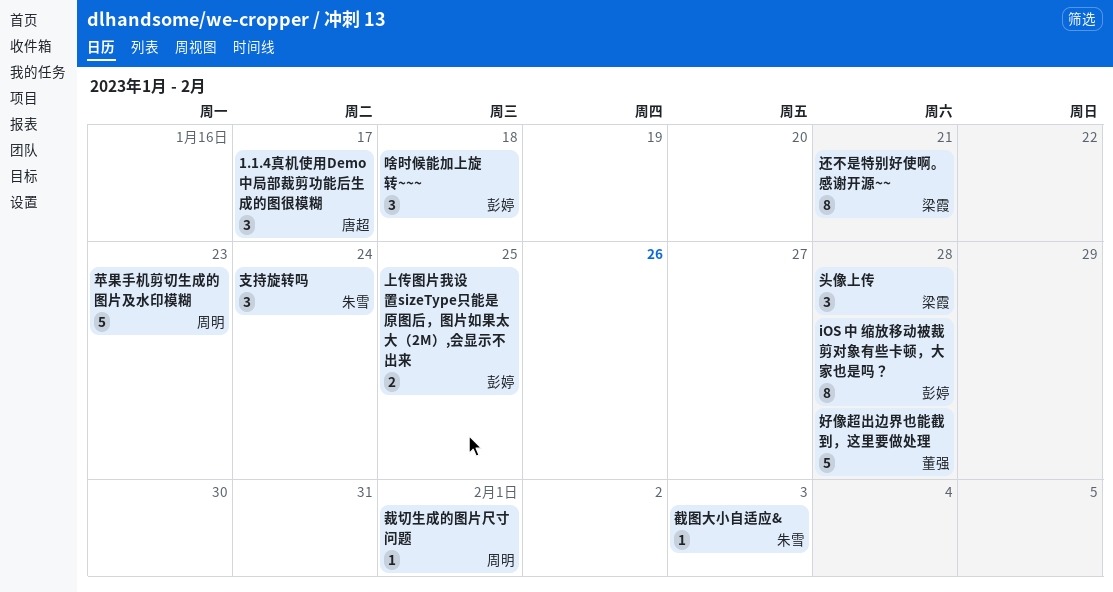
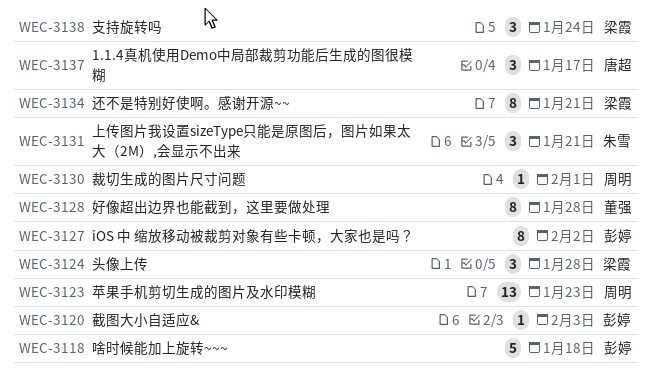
iOS 中 缩放移动被裁剪对象有些卡顿，大家也是吗？, due: Jan 28 -> Feb 2
上传图片我设置sizeType只能是原图后，图片如果太大（2M）,会显示不出来, owner: 彭婷 -> 朱雪
上传图片我设置sizeType只能是原图后，图片如果太大（2M）,会显示不出来, estimate: 2 -> 3
上传图片我设置sizeType只能是原图后，图片如果太大（2M）,会显示不出来, due: Jan 25 -> Jan 21
啥时候能加上旋转~~~, estimate: 3 -> 5
好像超出边界也能截到，这里要做处理, estimate: 5 -> 8
截图大小自适应&, owner: 朱雪 -> 彭婷
支持旋转吗, owner: 朱雪 -> 梁霞
苹果手机剪切生成的图片及水印模糊, estimate: 5 -> 13

